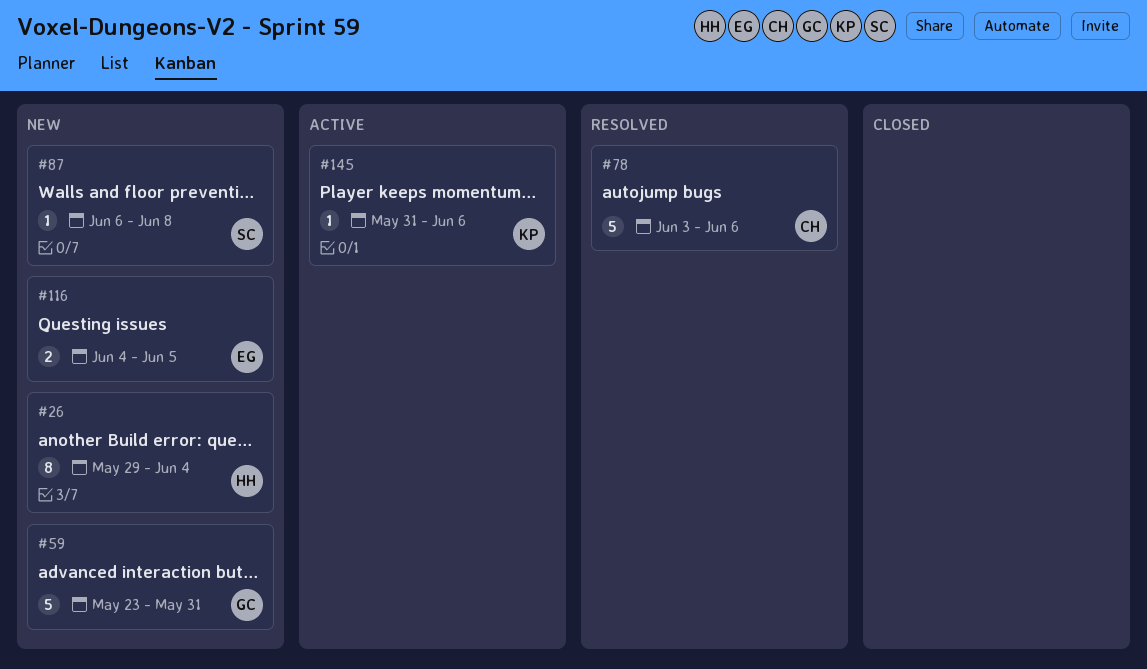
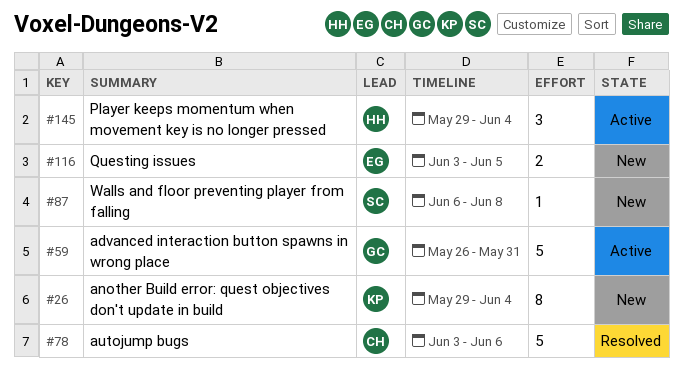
#26, owner: HH -> KP
#59, status: New -> Active
#59, start: May 23 -> May 26
#116, start: Jun 4 -> Jun 3
#145, owner: KP -> HH
#145, estimate: 1 -> 3
#145, start: May 31 -> May 29
#145, due: Jun 6 -> Jun 4

